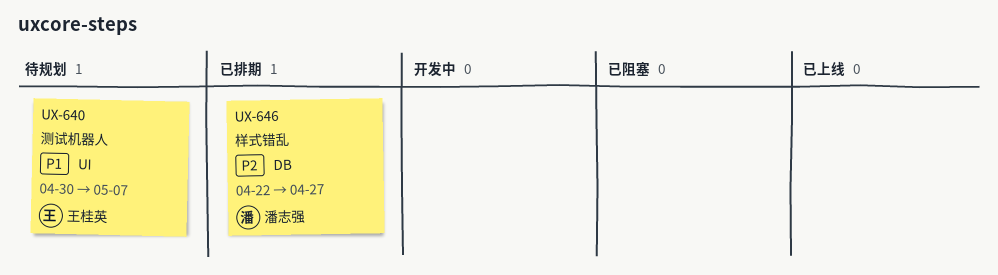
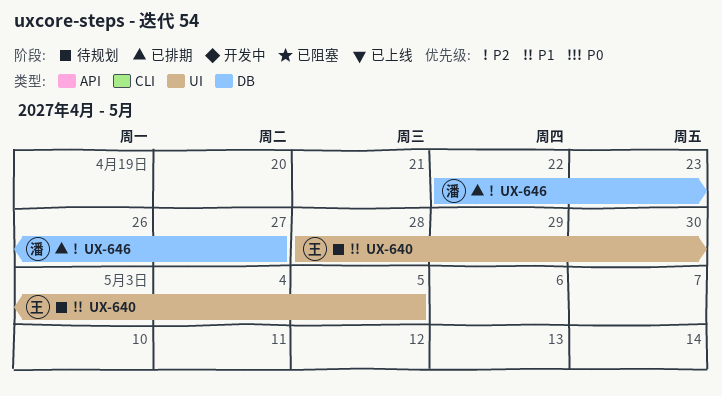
UX-640, start: Apr 30 -> Apr 28
UX-640, due: May 7 -> May 5

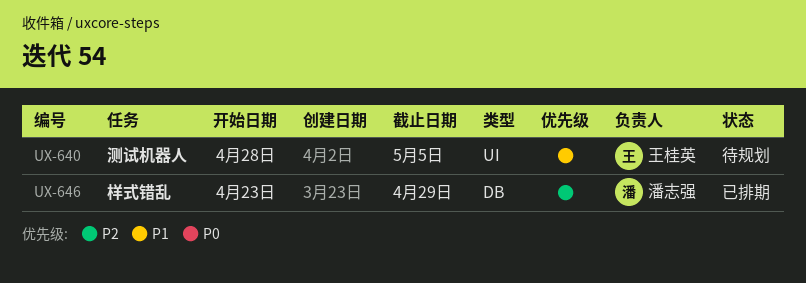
UX-646, start: Apr 22 -> Apr 23
UX-646, due: Apr 27 -> Apr 29

